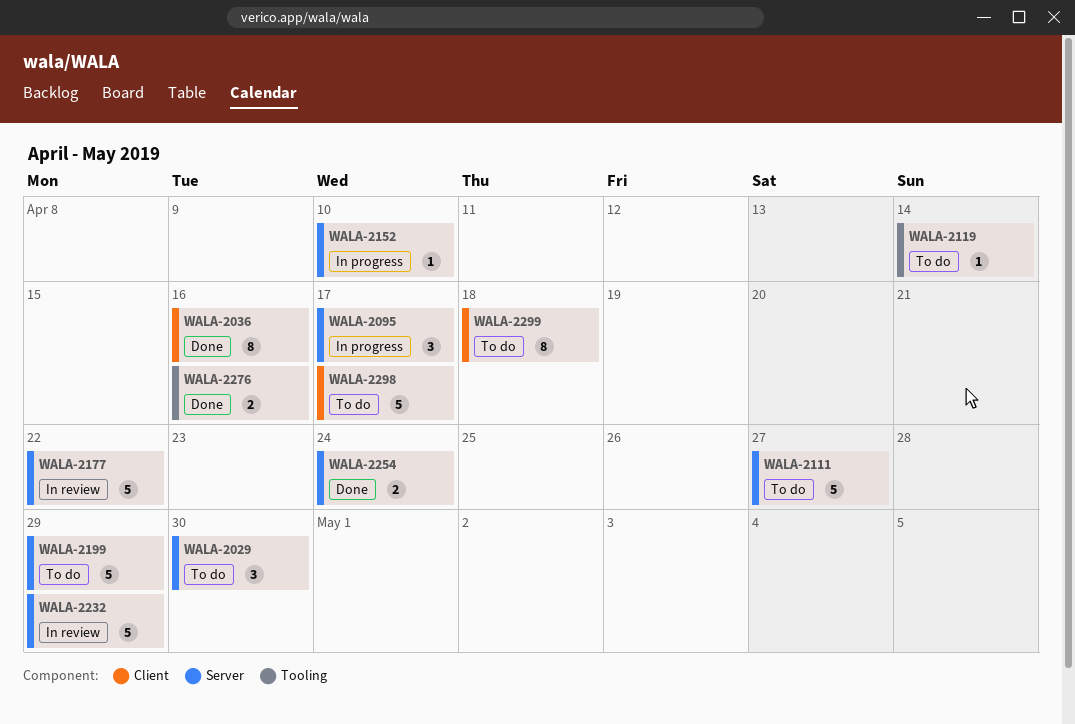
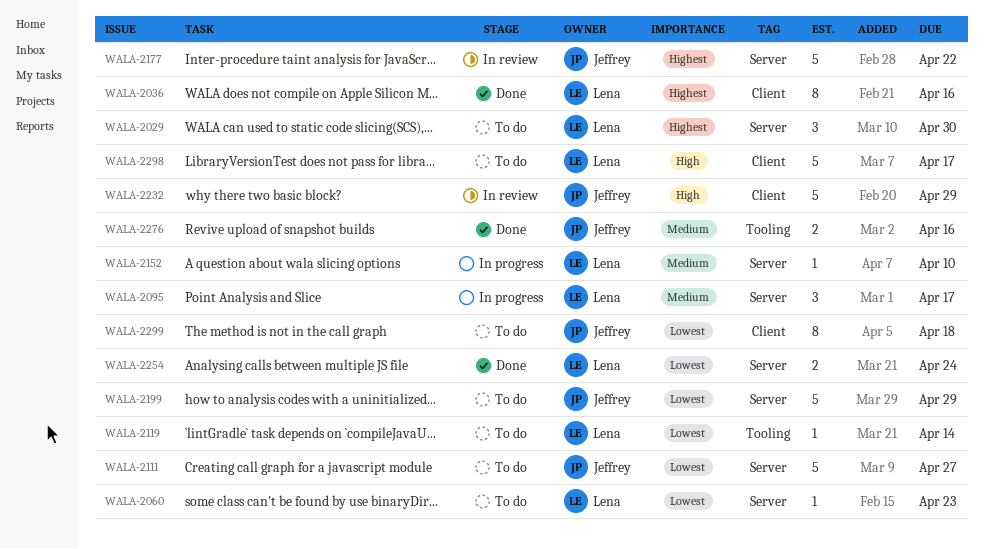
WALA-2060: none -> present
WALA-2232, label: Server -> Client

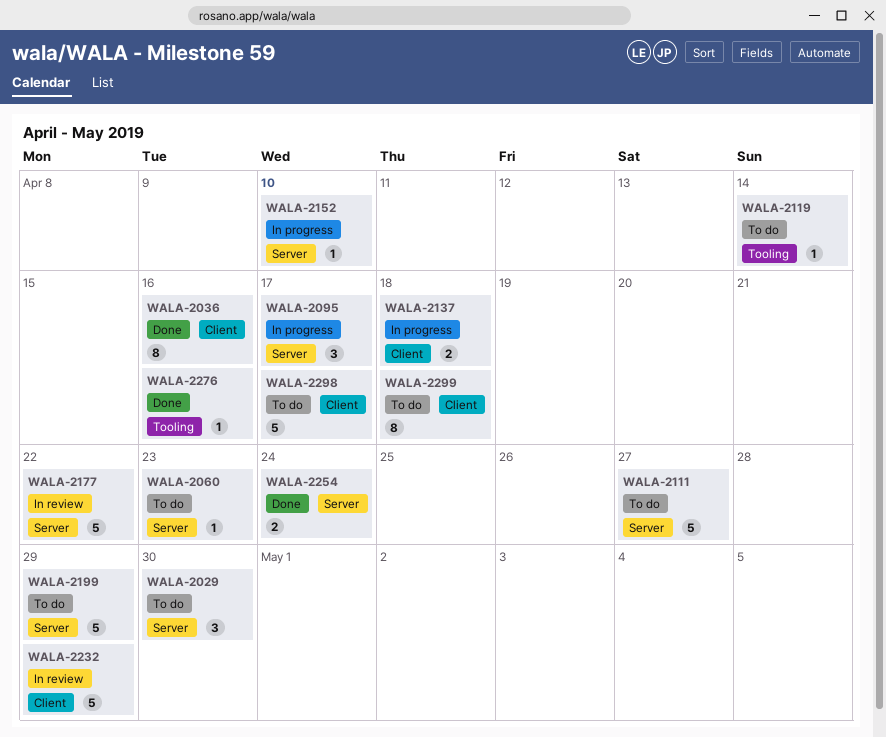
WALA-2137: none -> present
WALA-2276, estimate: 2 -> 1

